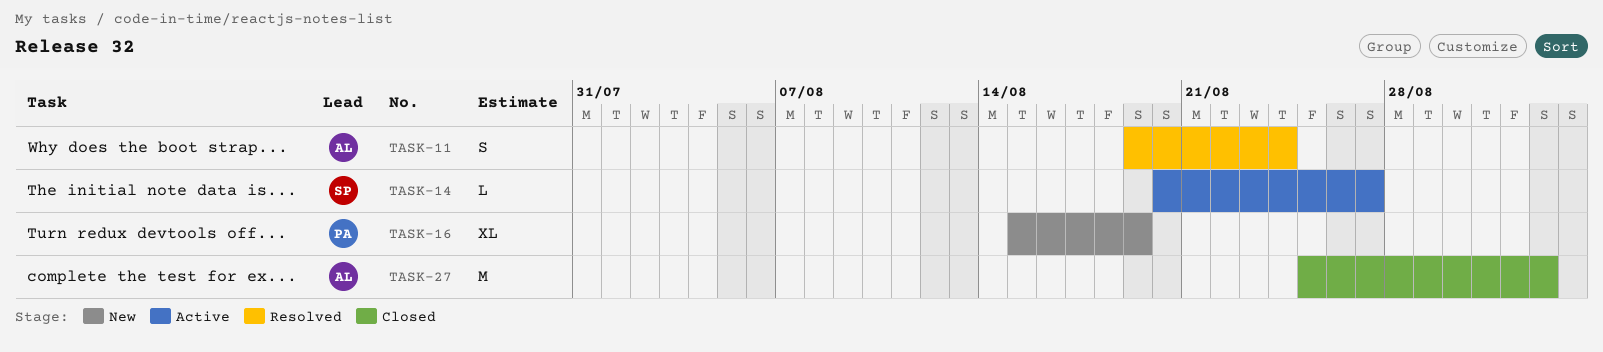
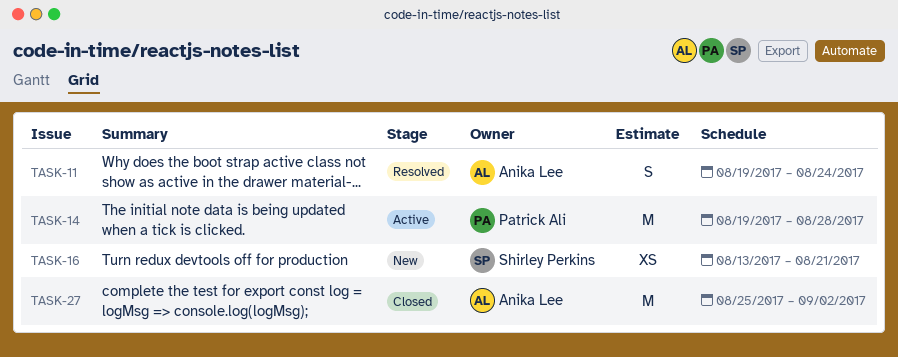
TASK-14, owner: Shirley Perkins -> Patrick Ali
TASK-14, estimate: L -> M
TASK-14, start: Aug 20 -> Aug 19
TASK-14, due: Aug 27 -> Aug 28
TASK-16, owner: Patrick Ali -> Shirley Perkins
TASK-16, estimate: XL -> XS
TASK-16, start: Aug 15 -> Aug 13
TASK-16, due: Aug 19 -> Aug 21

